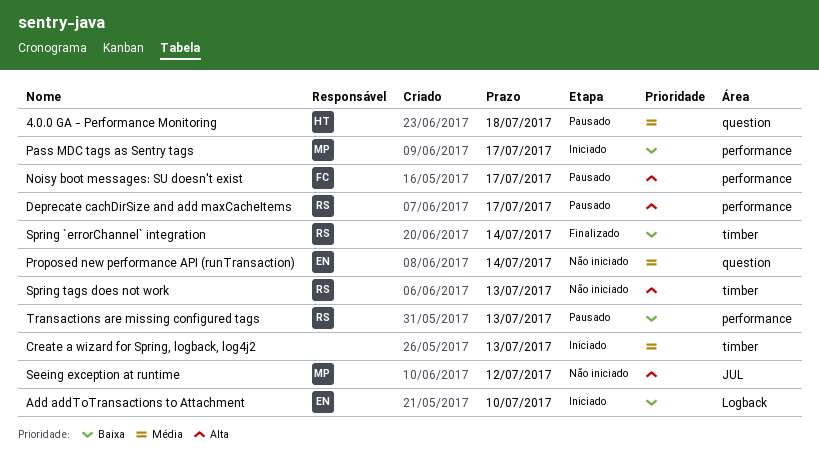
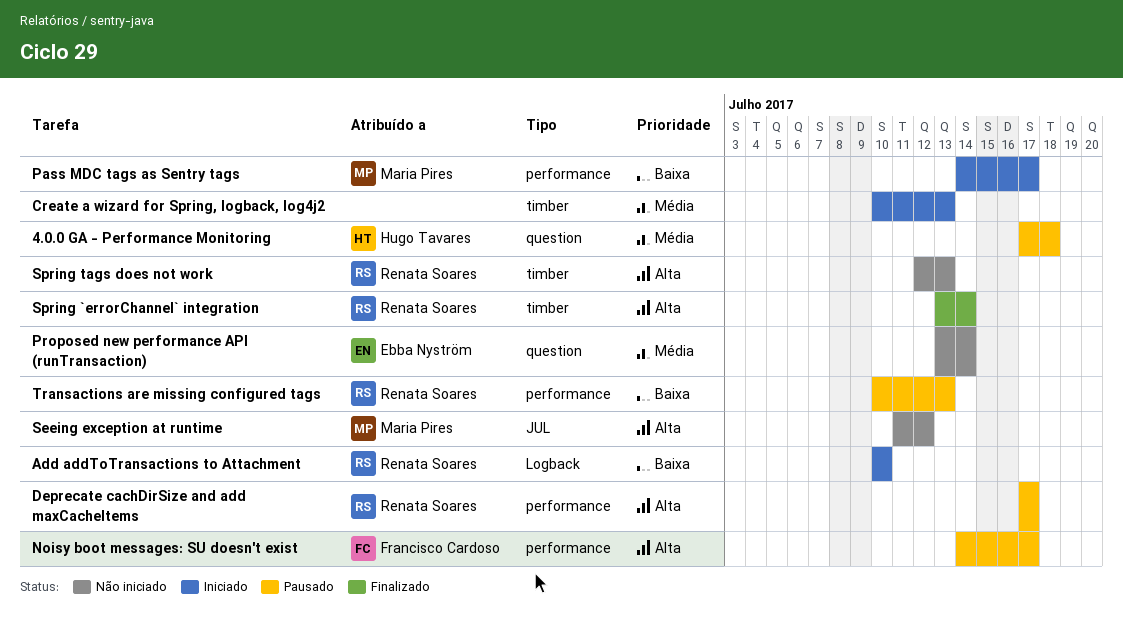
Add addToTransactions to Attachment, owner: Ebba Nyström -> Renata Soares
Spring `errorChannel` integration, priority: Baixa -> Alta

